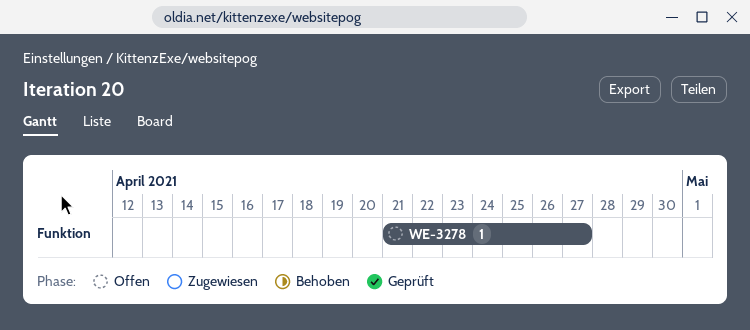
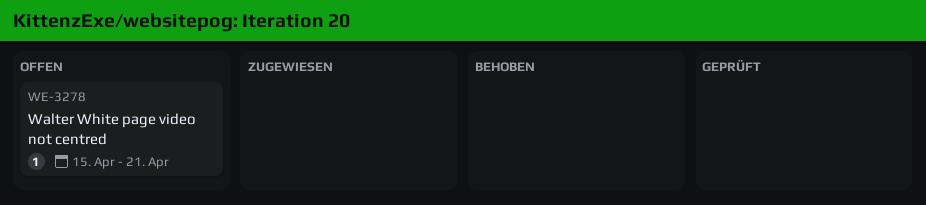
WE-3278, start: Apr 21 -> Apr 15
WE-3278, due: Apr 27 -> Apr 21

